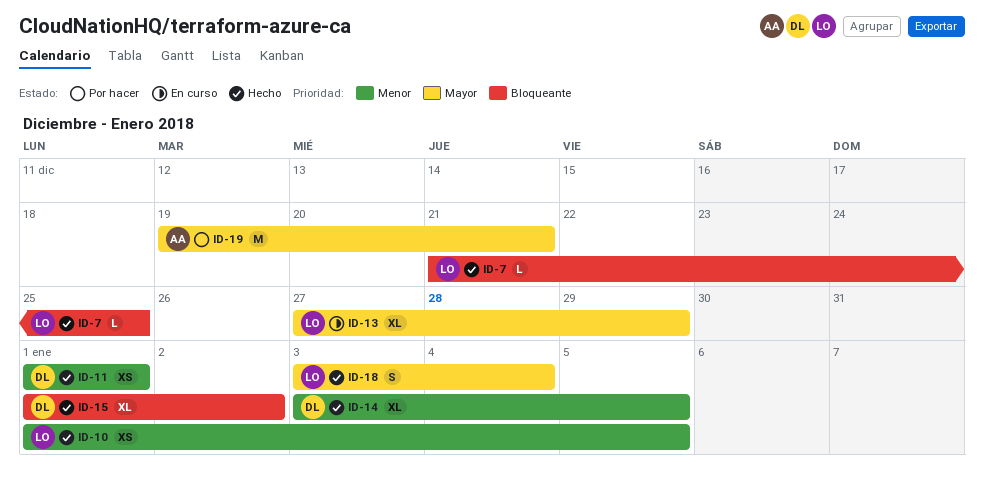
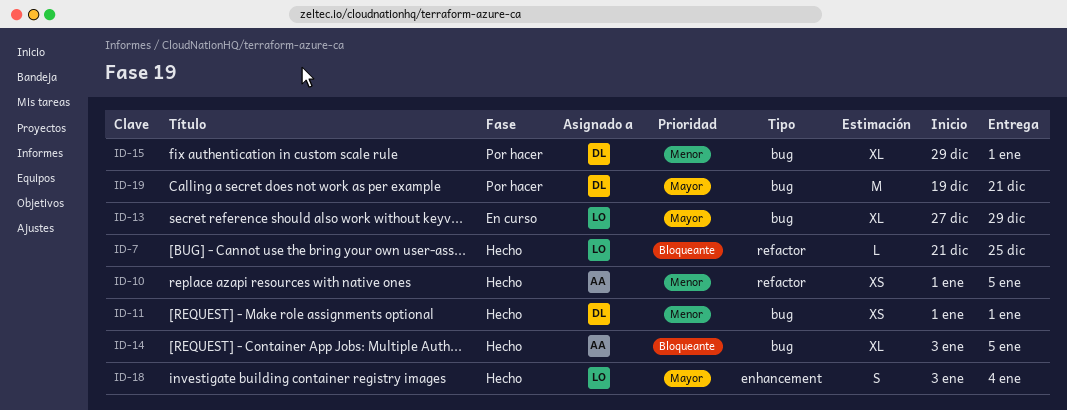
ID-10, owner: LO -> AA
ID-14, owner: DL -> AA
ID-14, priority: Menor -> Bloqueante
ID-15, status: Hecho -> Por hacer
ID-15, priority: Bloqueante -> Menor
ID-15, start: Jan 1 -> Dec 29
ID-15, due: Jan 2 -> Jan 1
ID-19, owner: AA -> DL

